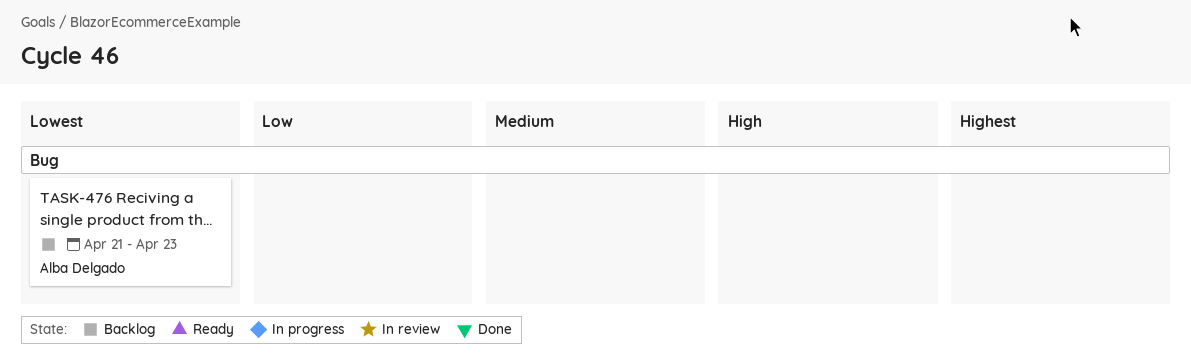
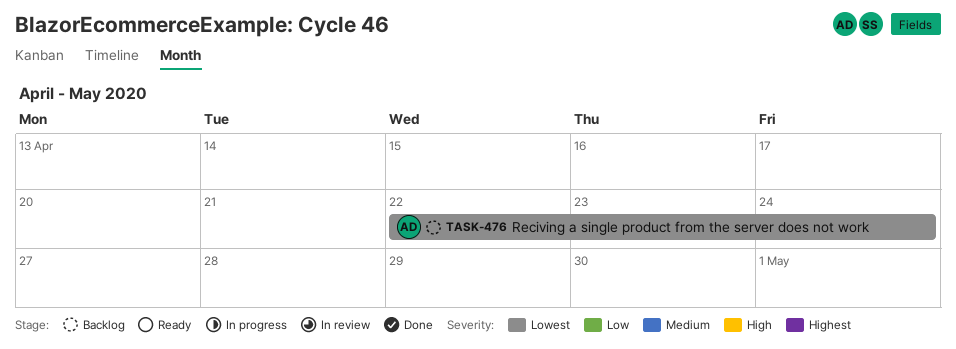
TASK-476, start: Apr 21 -> Apr 22
TASK-476, due: Apr 23 -> Apr 24

